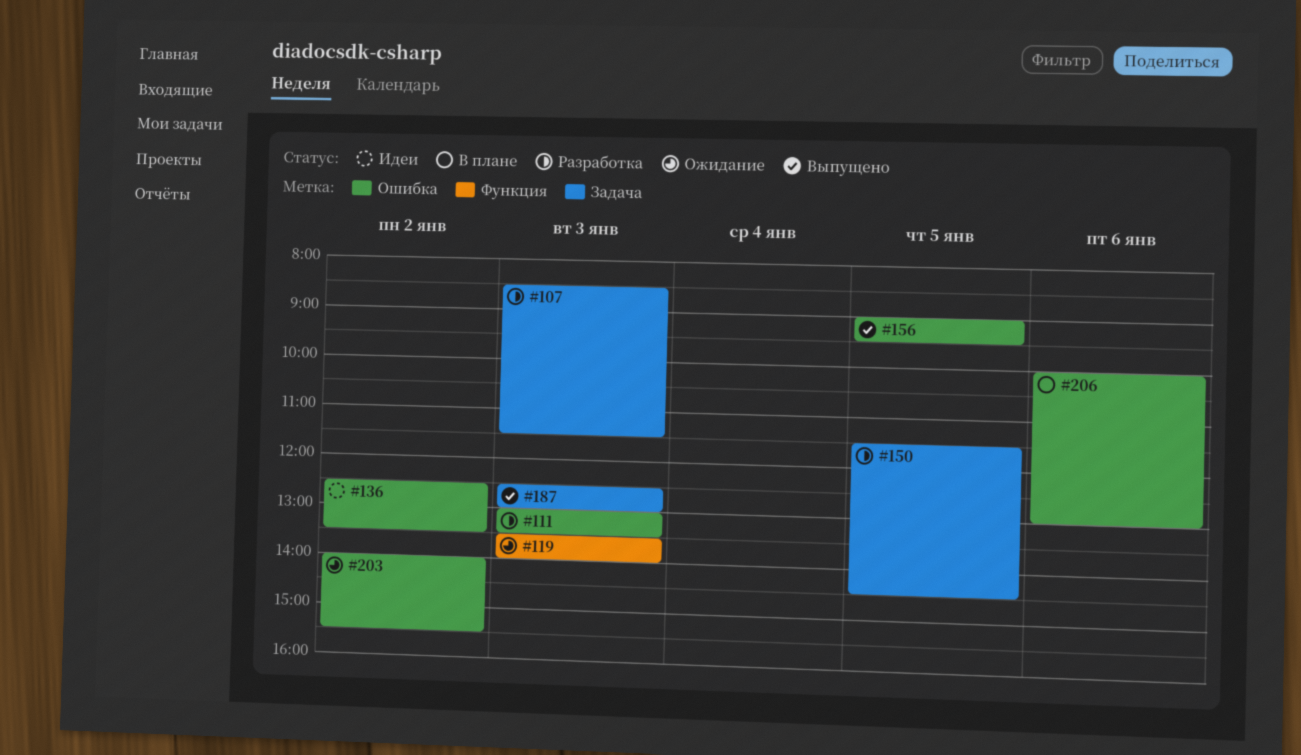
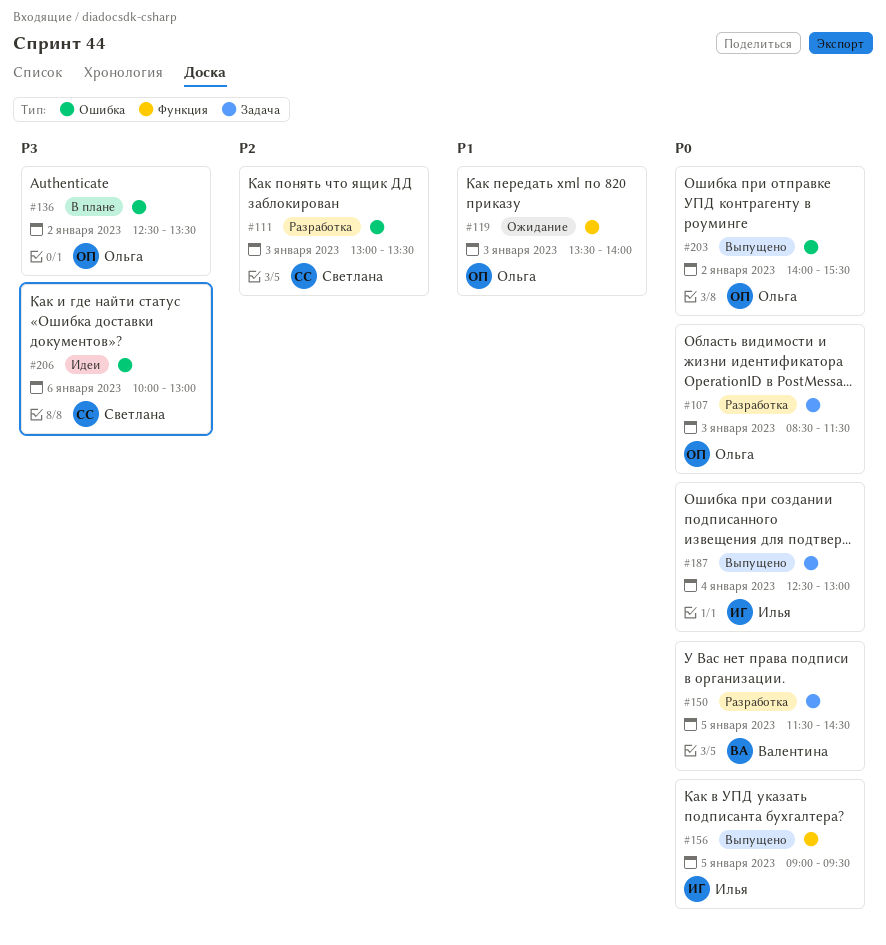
#136, status: Идеи -> В плане
#156, label: Ошибка -> Функция
#187, day: Jan 3 -> Jan 4
#203, status: Ожидание -> Выпущено
#206, status: В плане -> Идеи

